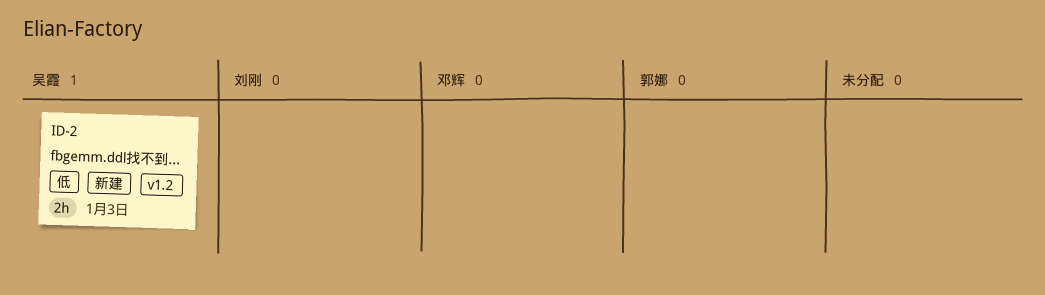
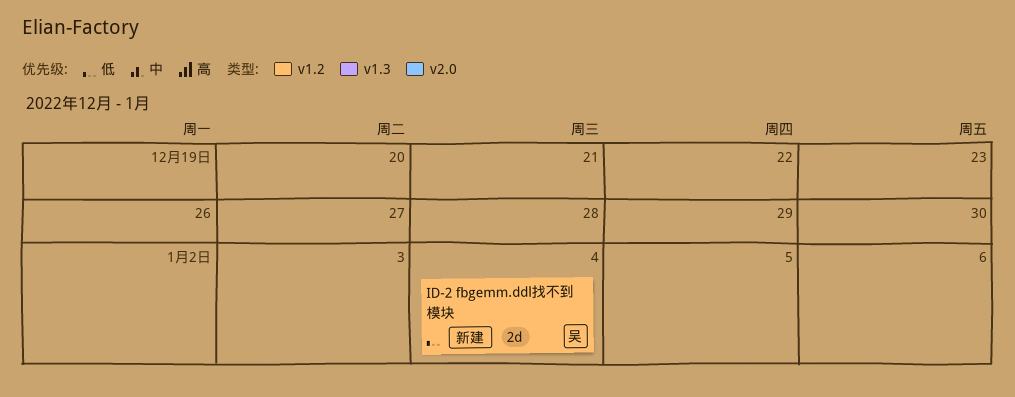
ID-2, estimate: 2h -> 2d
ID-2, due: Jan 3 -> Jan 4

